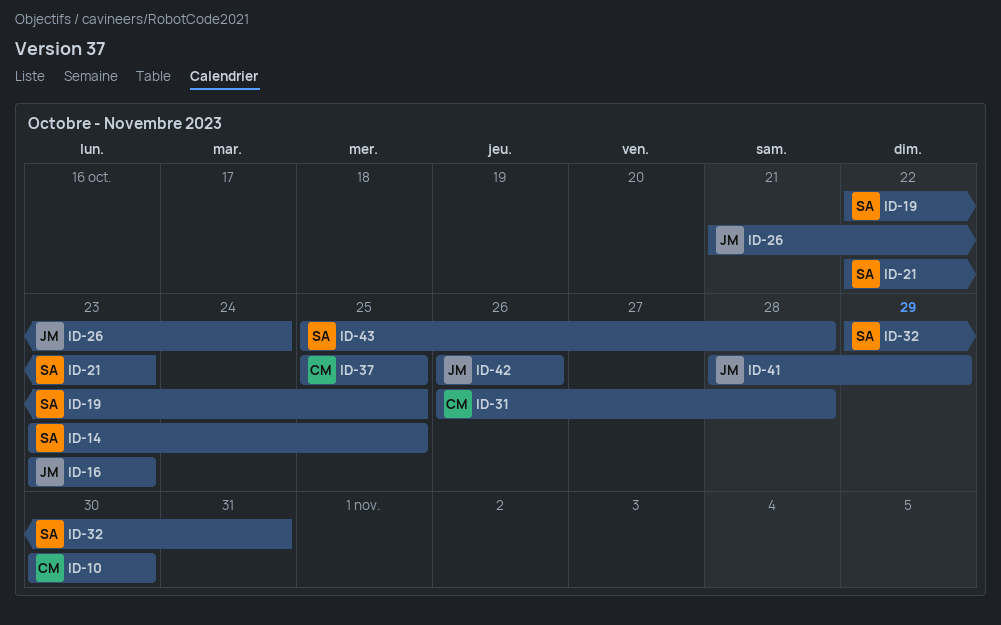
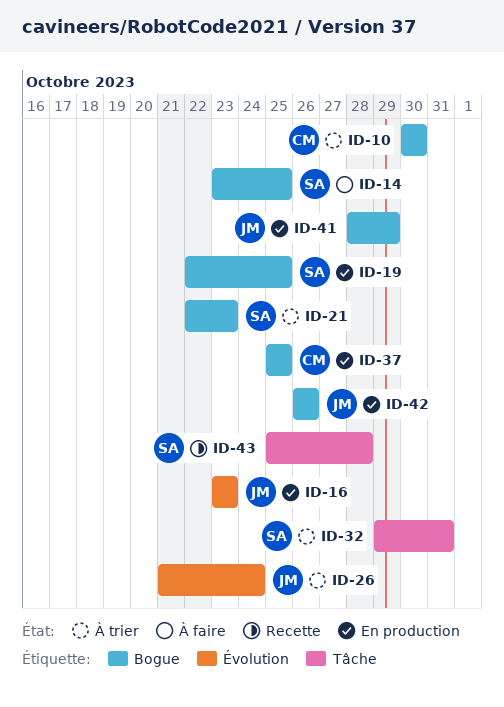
ID-31: present -> none

